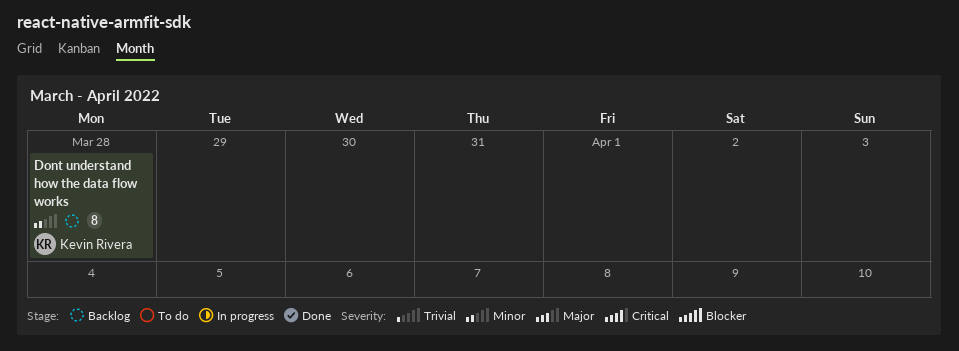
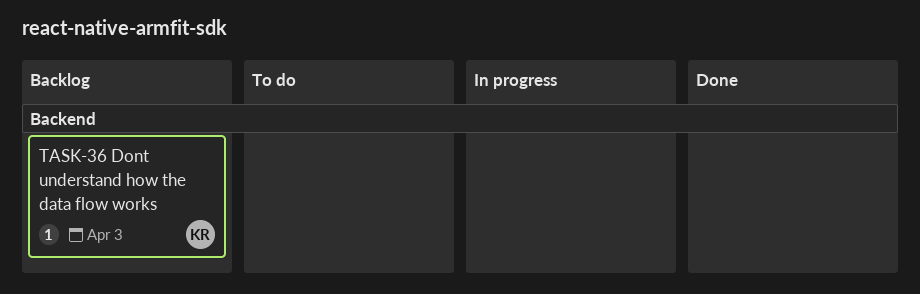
Dont understand how the data flow works, estimate: 8 -> 1
Dont understand how the data flow works, due: Mar 28 -> Apr 3

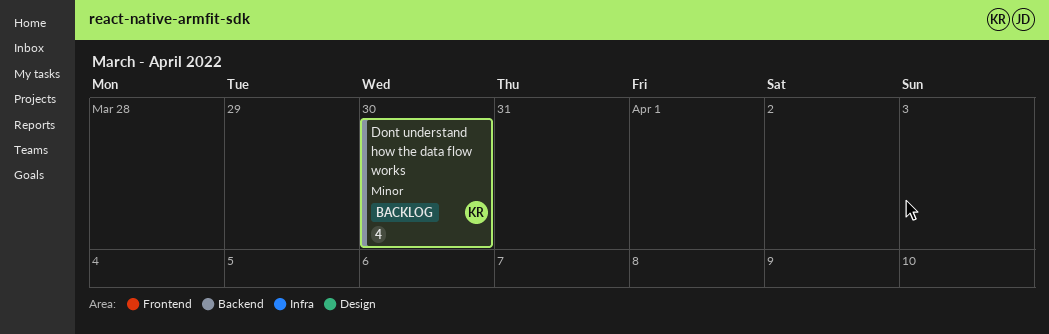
Dont understand how the data flow works, estimate: 1 -> 4
Dont understand how the data flow works, due: Apr 3 -> Mar 30

